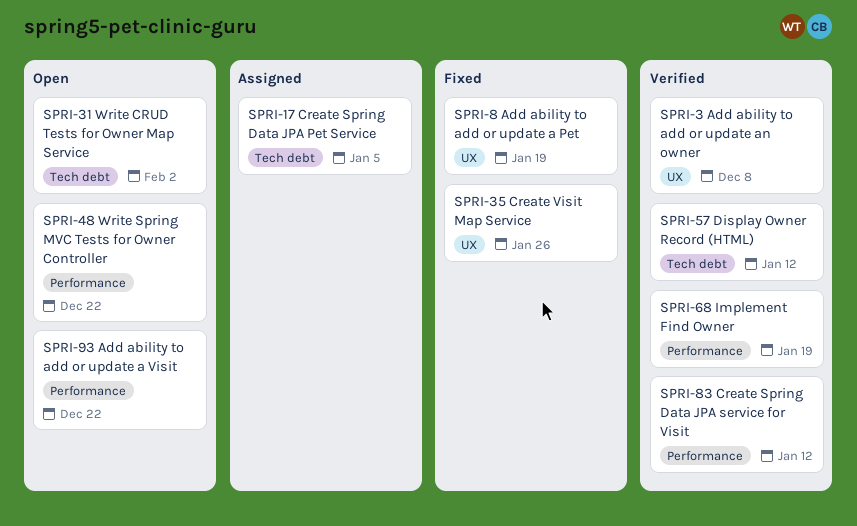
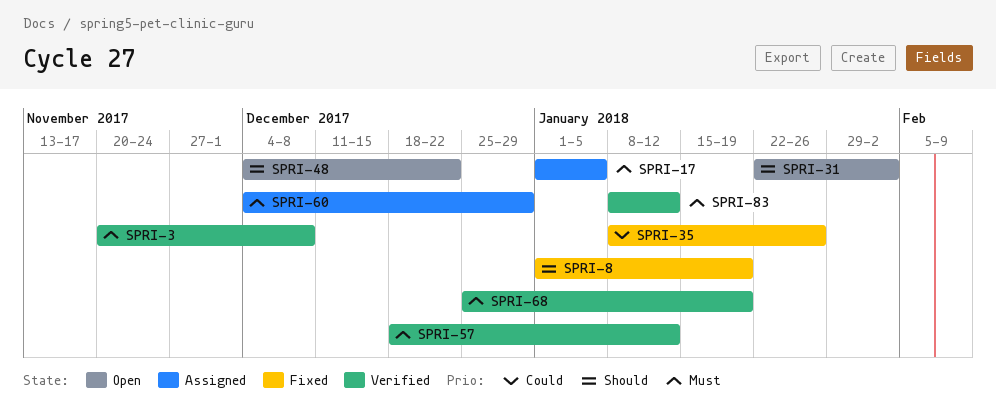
SPRI-60: none -> present
SPRI-93: present -> none

